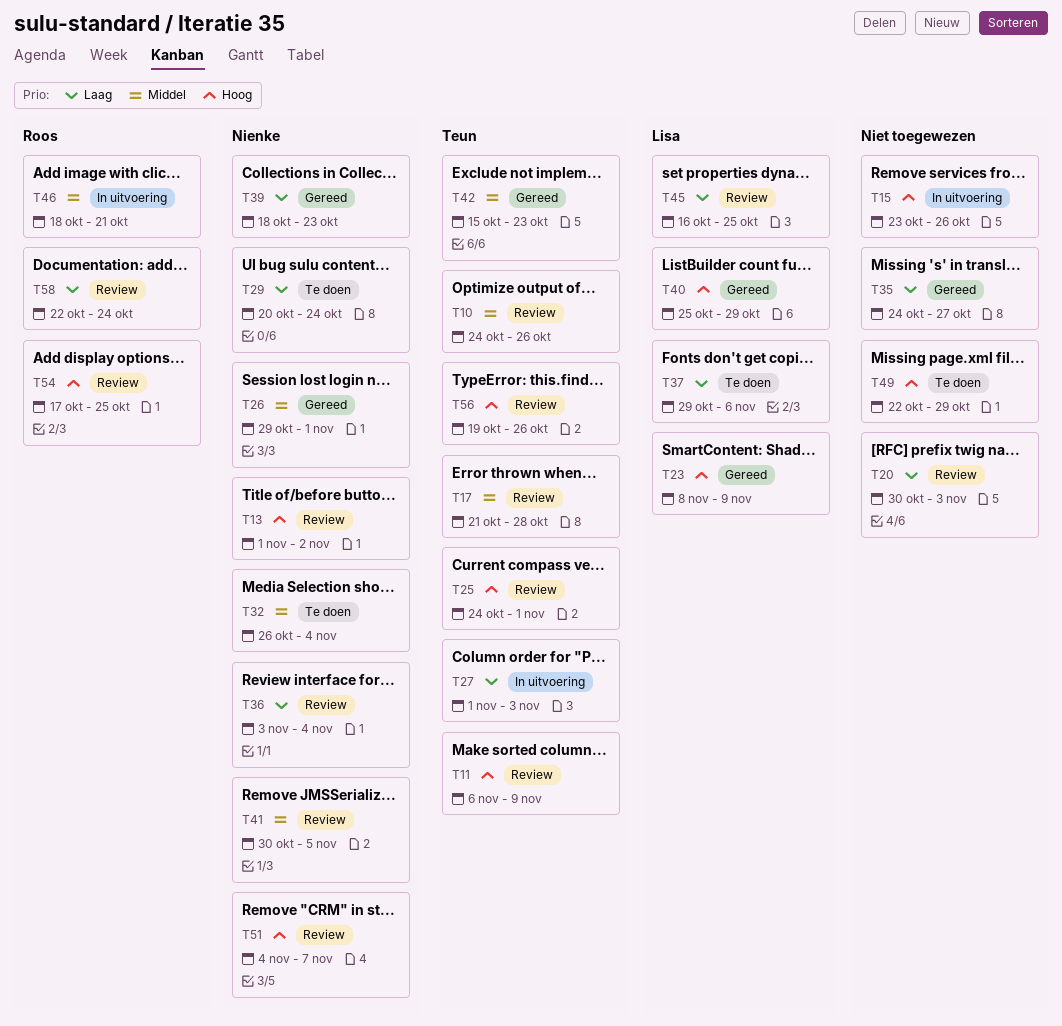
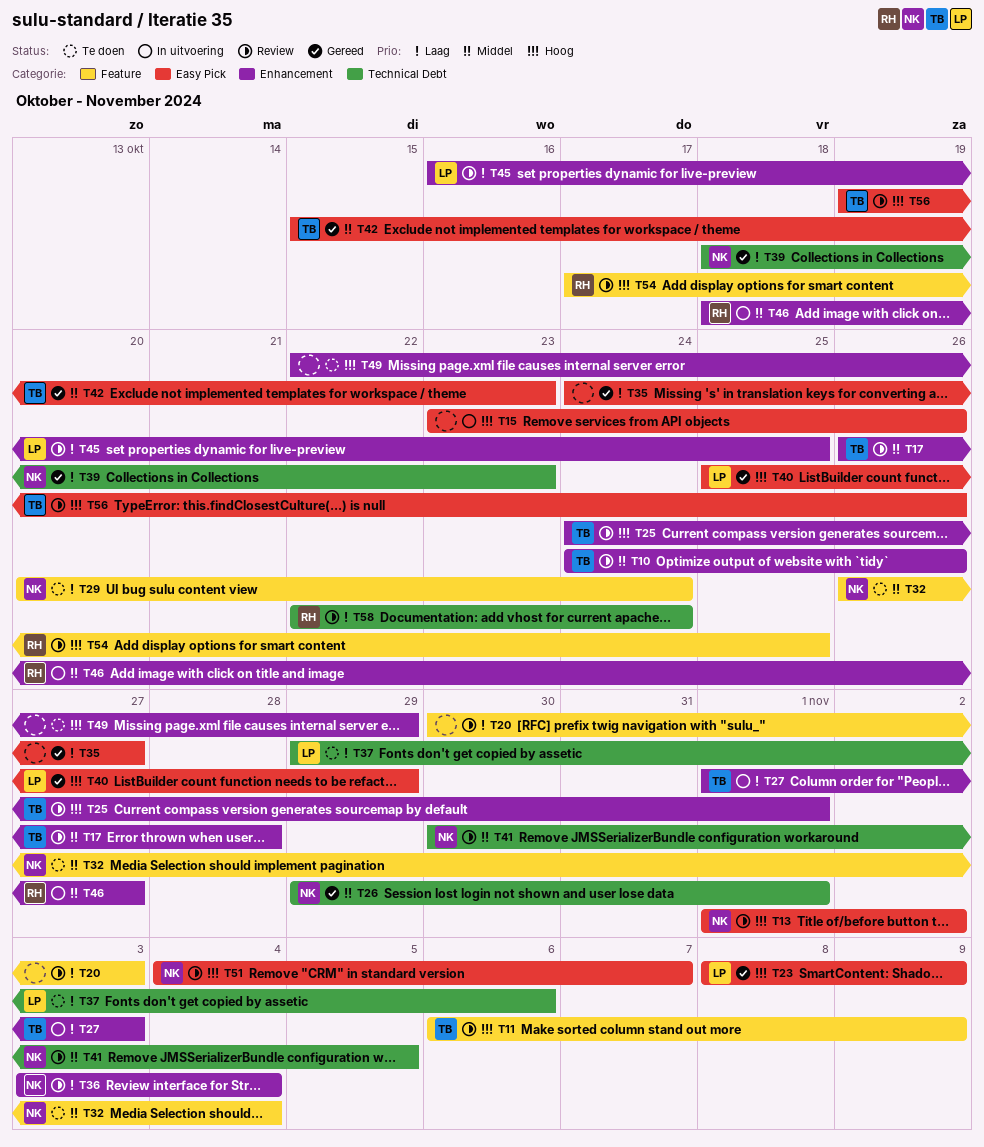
T17, start: Oct 21 -> Oct 26
T46, due: Oct 21 -> Oct 27

